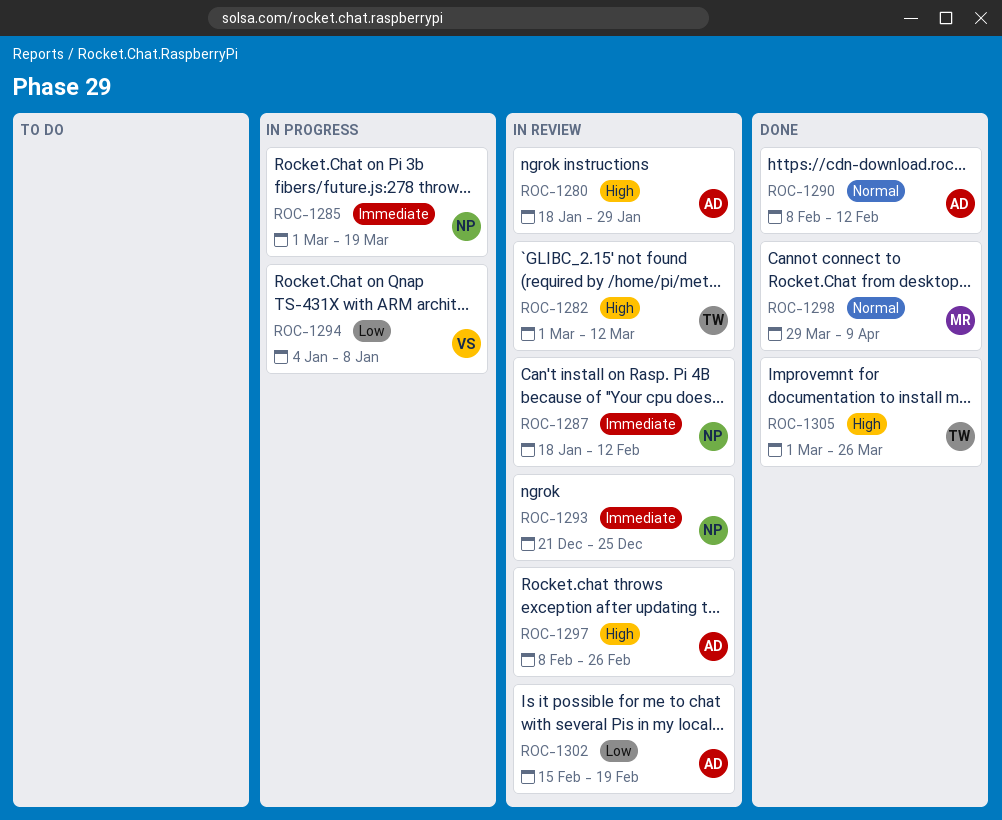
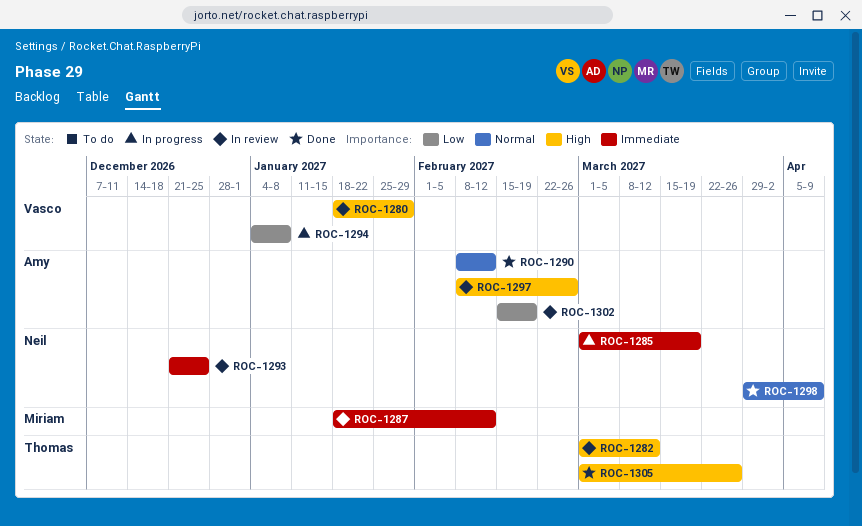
ROC-1280, owner: Amy -> Vasco
ROC-1287, owner: Neil -> Miriam
ROC-1298, owner: Miriam -> Neil

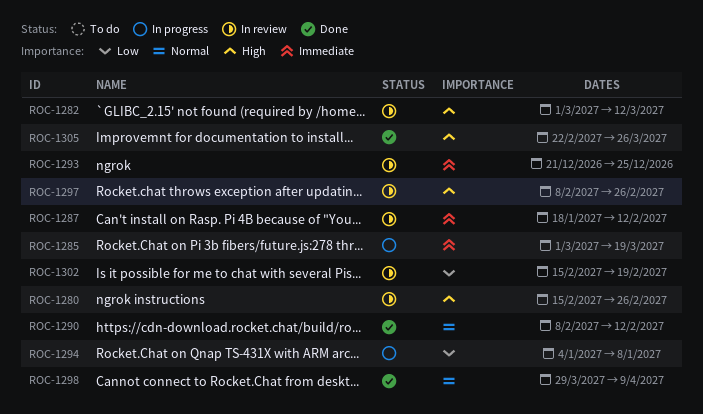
ROC-1280, start: Jan 18 -> Feb 15
ROC-1280, due: Jan 29 -> Feb 26
ROC-1305, start: Mar 1 -> Feb 22

